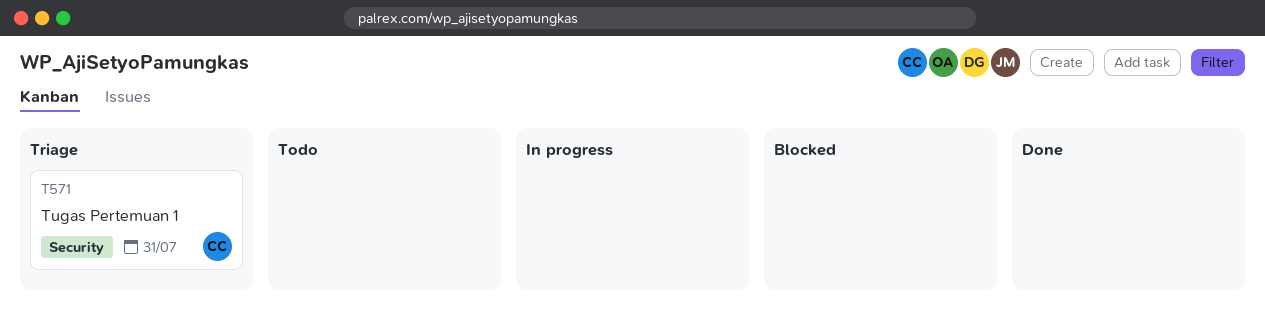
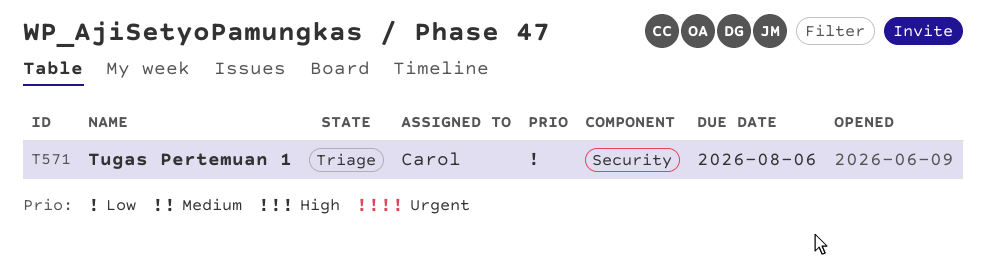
T571, due: Jul 31 -> Aug 6

